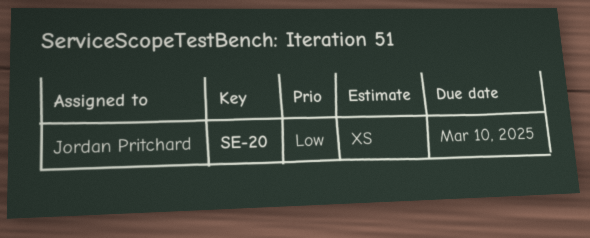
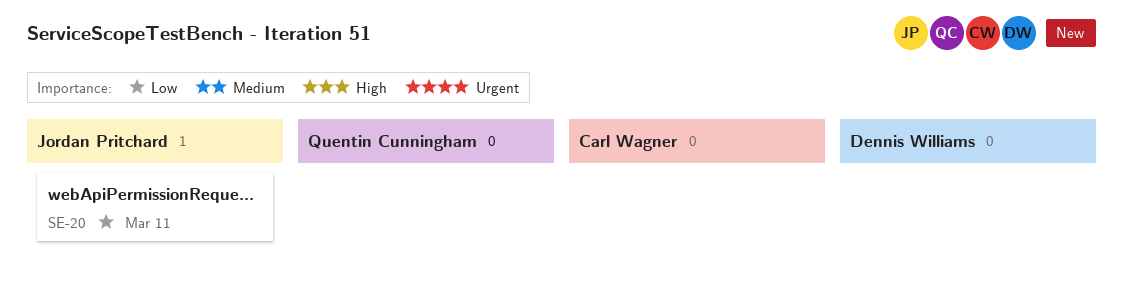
SE-20, due: Mar 10 -> Mar 11

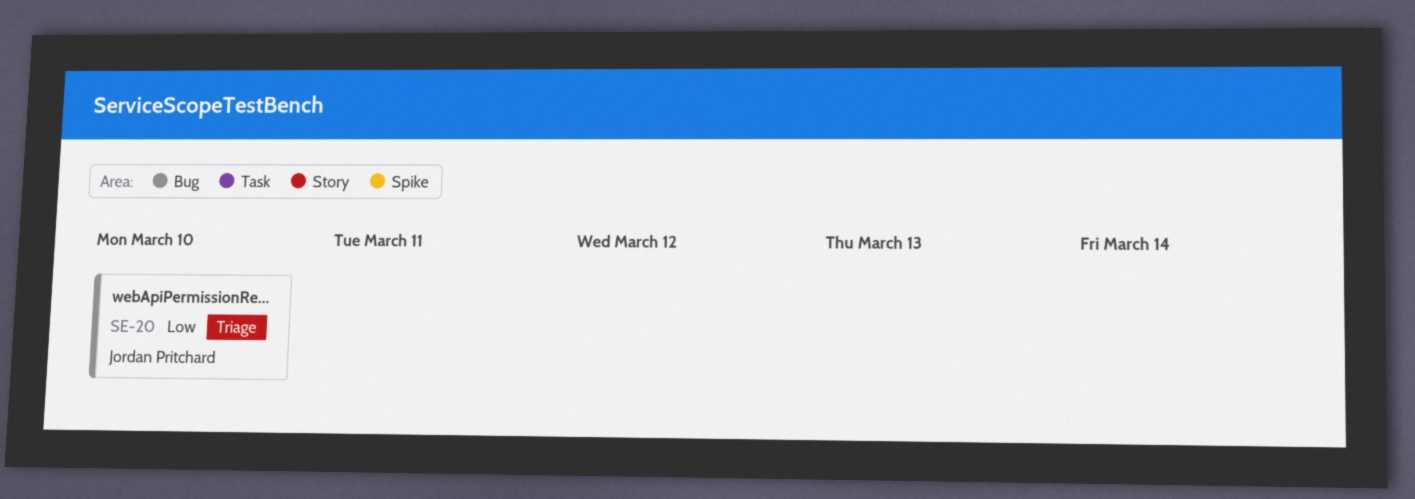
SE-20, due: Mar 11 -> Mar 10

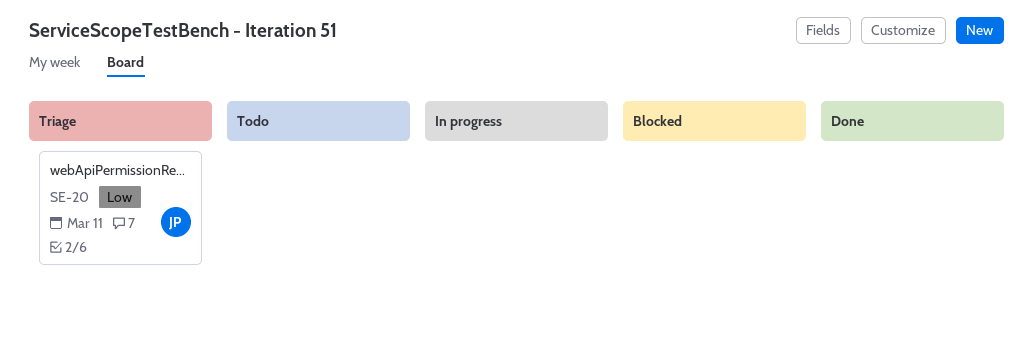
SE-20, due: Mar 10 -> Mar 11

